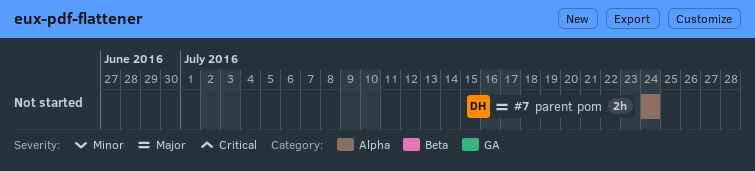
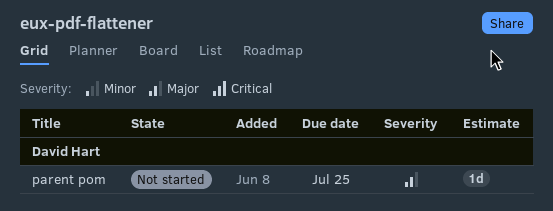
parent pom, estimate: 2h -> 1d
parent pom, due: Jul 24 -> Jul 25

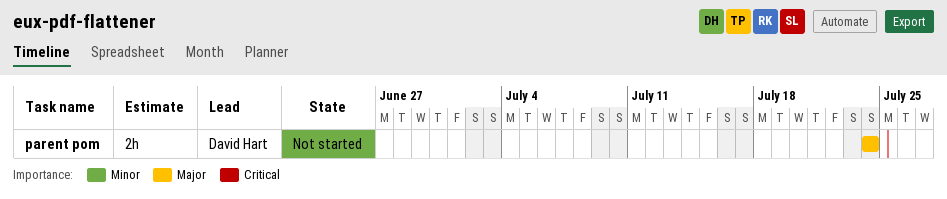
parent pom, estimate: 1d -> 2h
parent pom, due: Jul 25 -> Jul 24

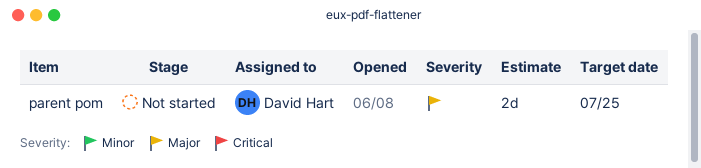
parent pom, estimate: 2h -> 2d
parent pom, due: Jul 24 -> Jul 25

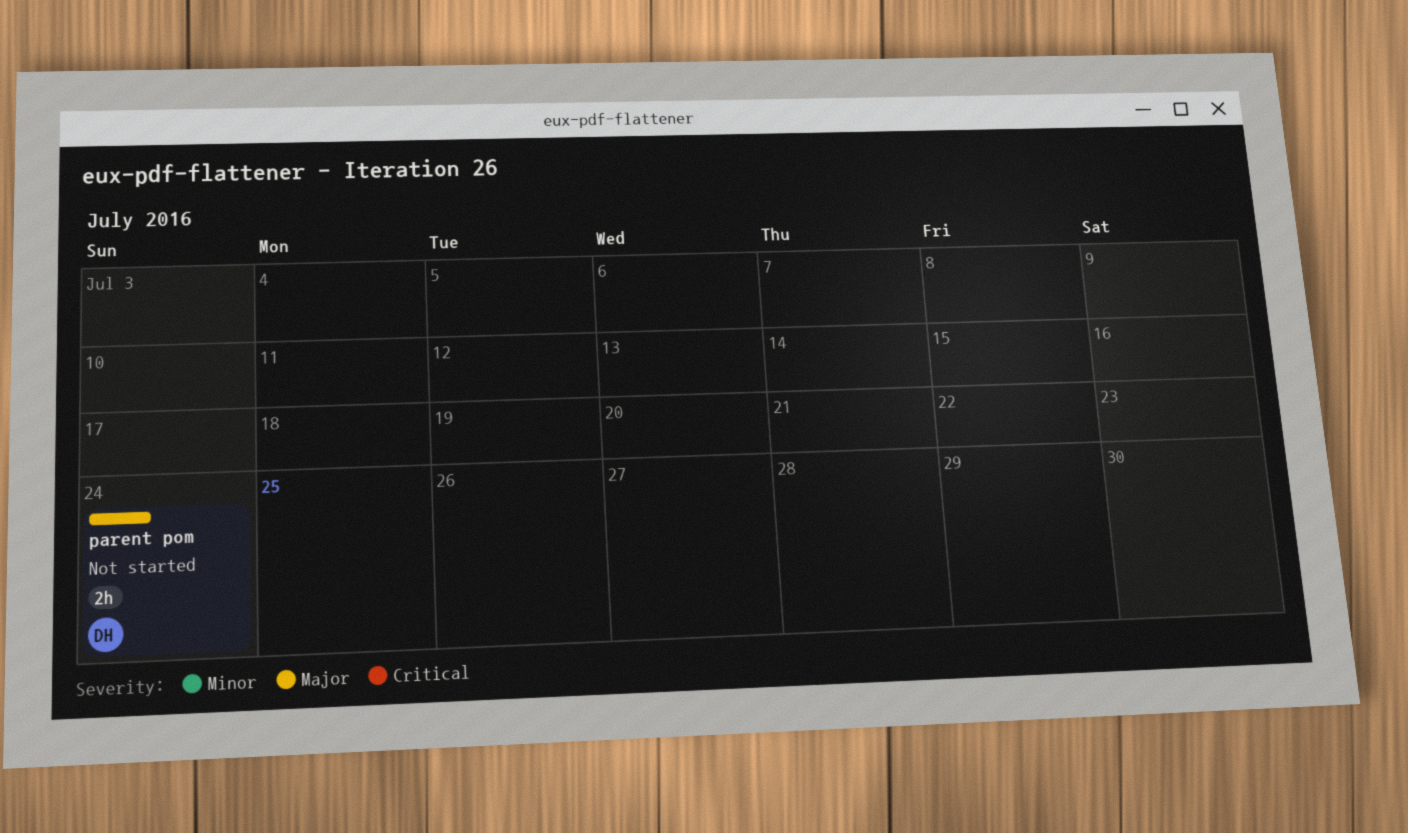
parent pom, estimate: 2d -> 2h
parent pom, due: Jul 25 -> Jul 24

